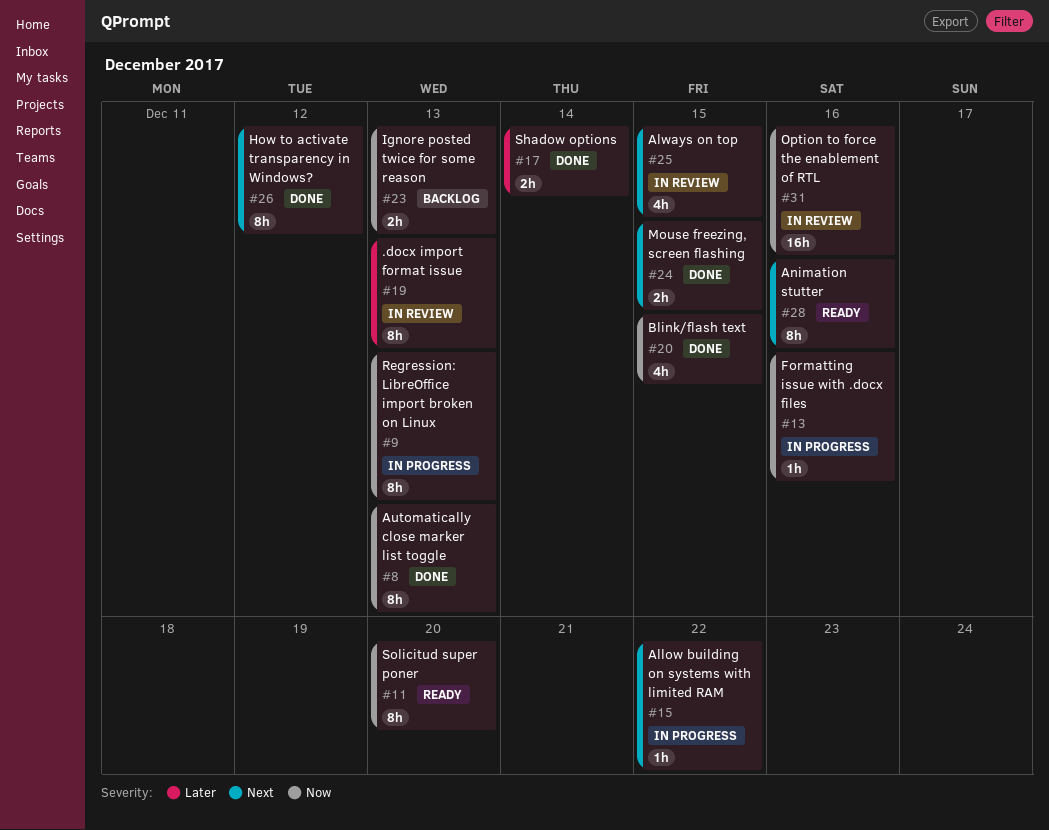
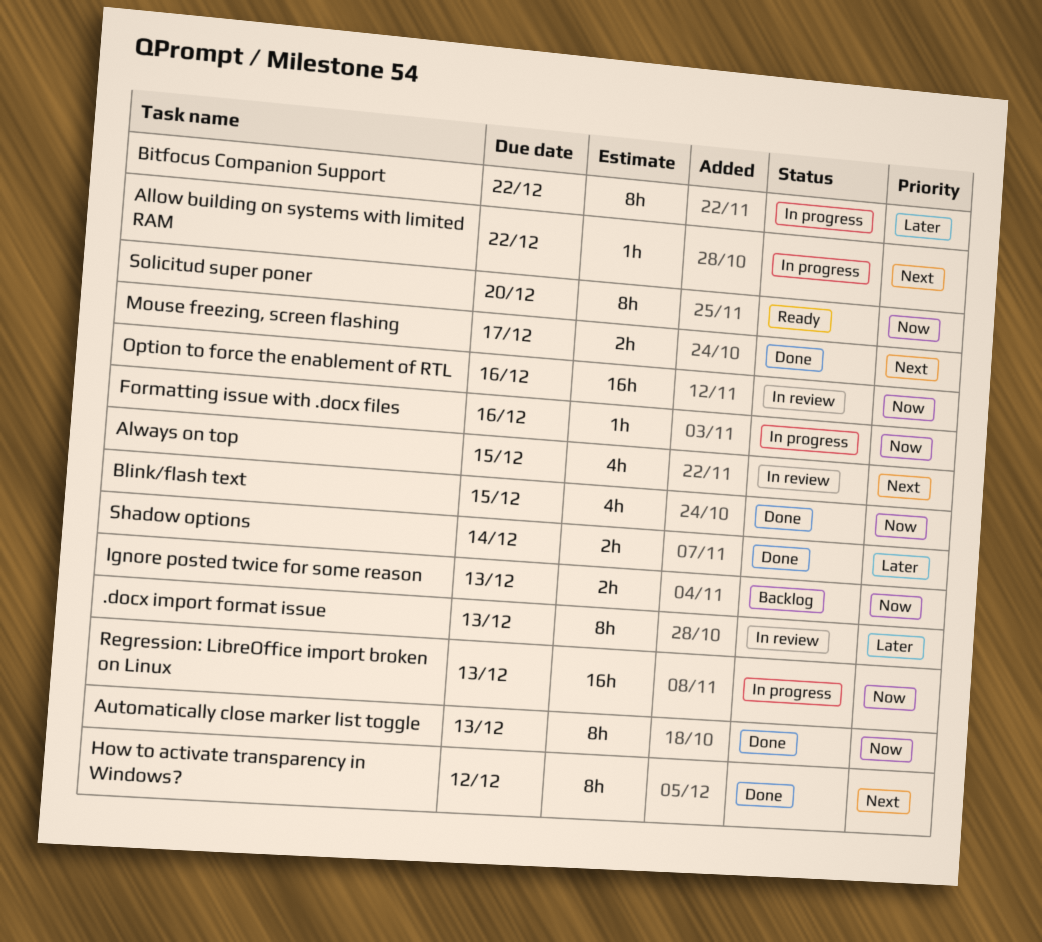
Animation stutter: present -> none
Bitfocus Companion Support: none -> present
Mouse freezing, screen flashing, due: Dec 15 -> Dec 17
Regression: LibreOffice import broken on Linux, estimate: 8h -> 16h

